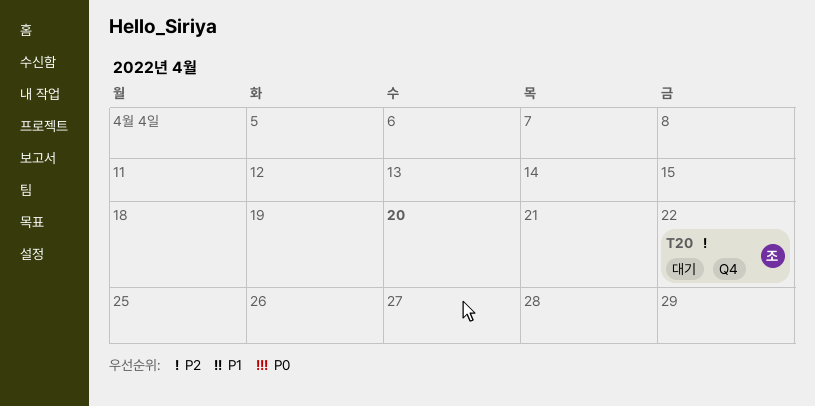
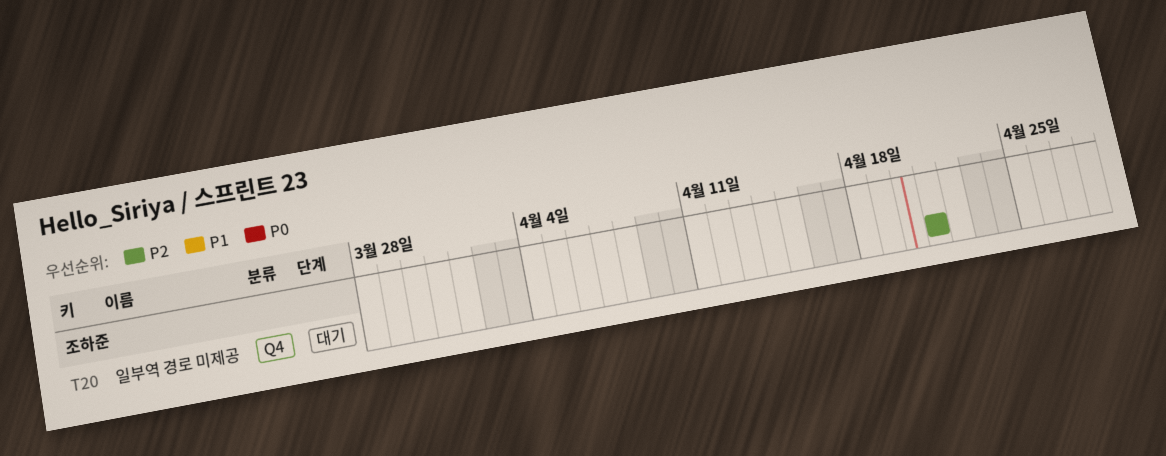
T20, due: Apr 22 -> Apr 21

